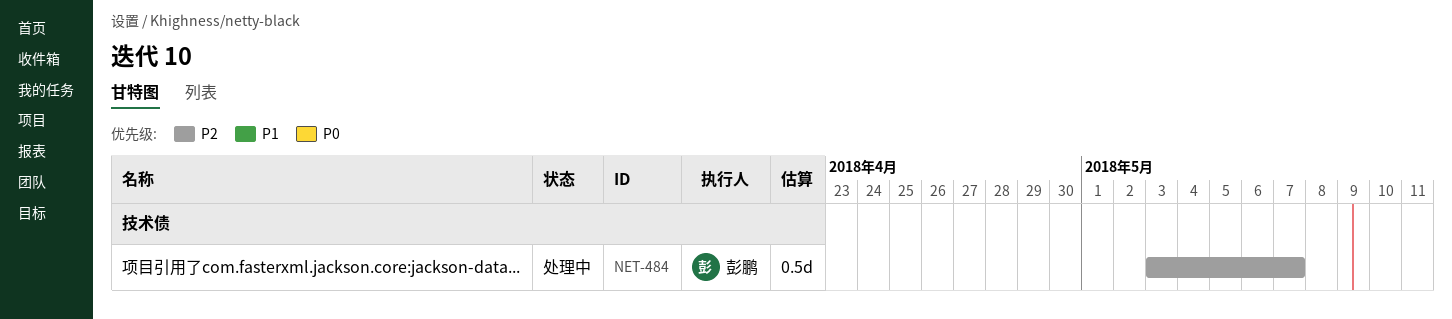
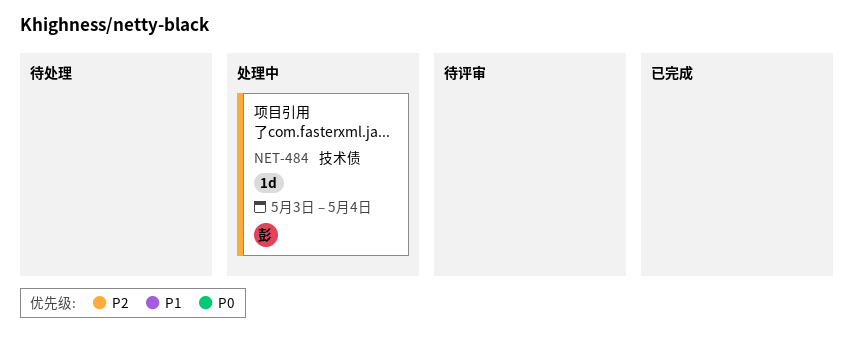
NET-484, estimate: 0.5d -> 1d
NET-484, due: May 7 -> May 4

